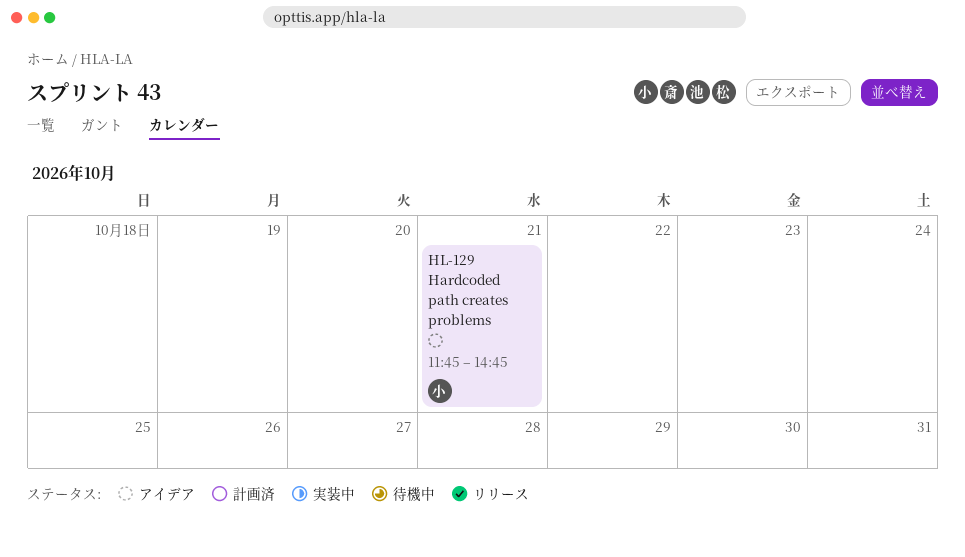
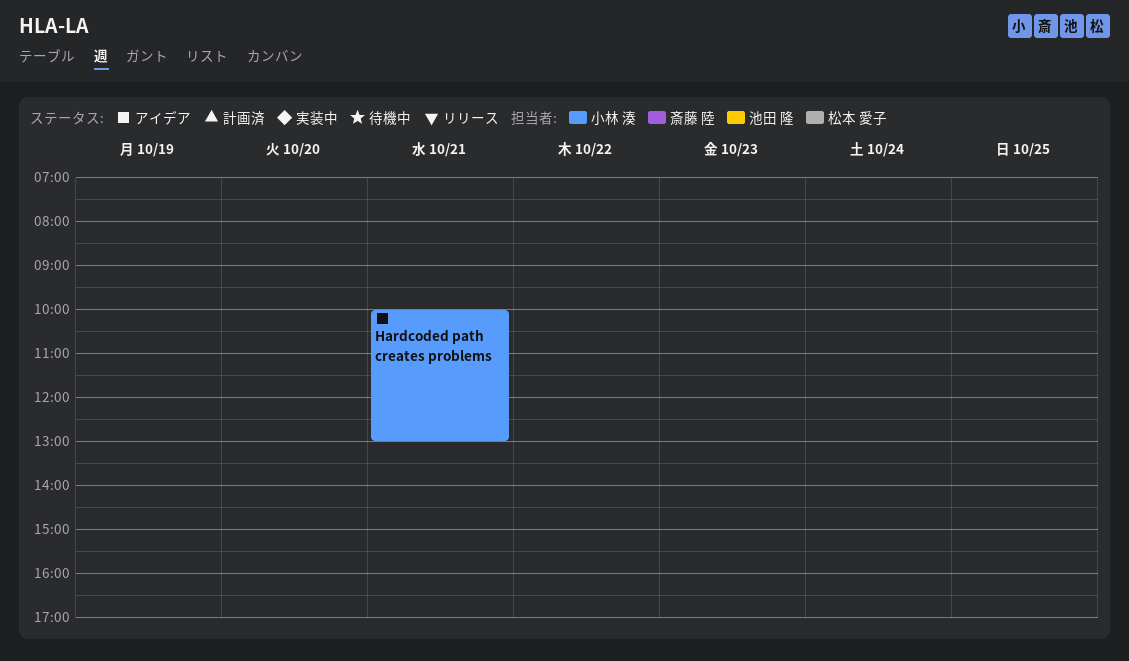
Hardcoded path creates problems, begins: 11:45 -> 10:00
Hardcoded path creates problems, ends: 14:45 -> 13:00

